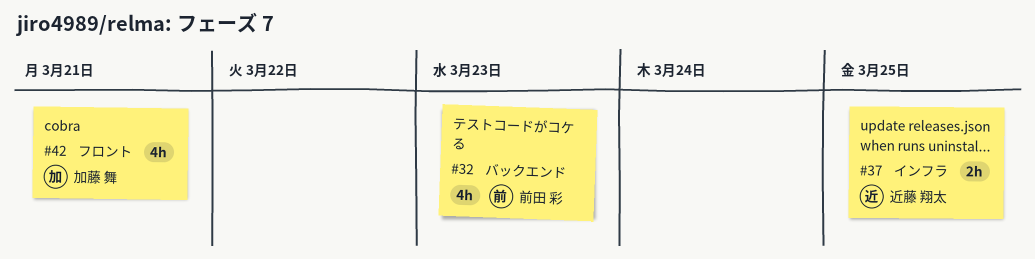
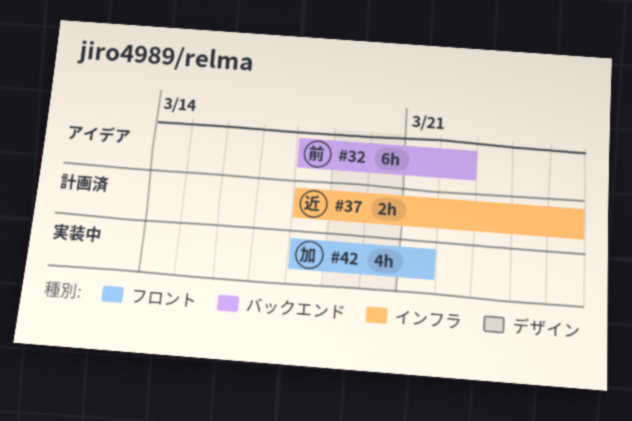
#32, estimate: 4h -> 6h
#32, due: Mar 23 -> Mar 22

